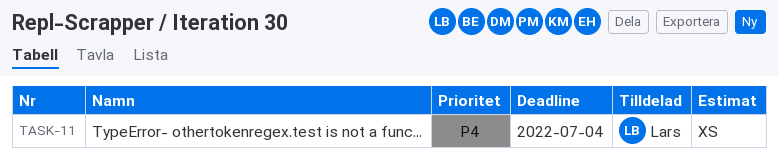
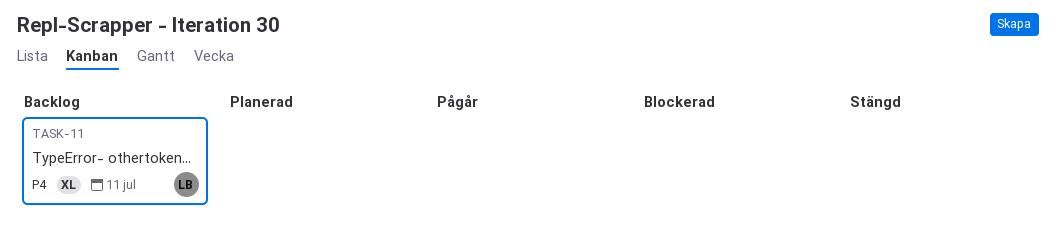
TASK-11, estimate: XS -> XL
TASK-11, due: Jul 4 -> Jul 11

